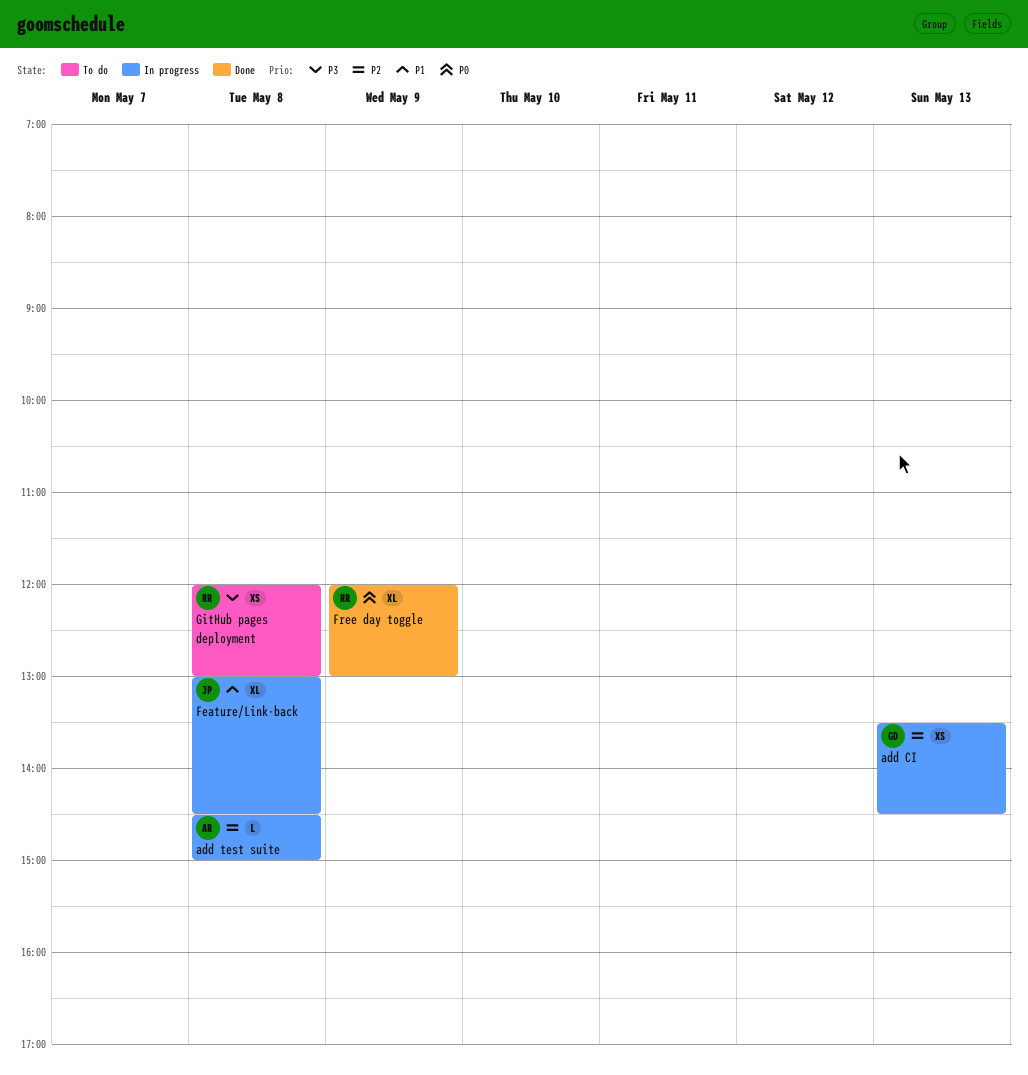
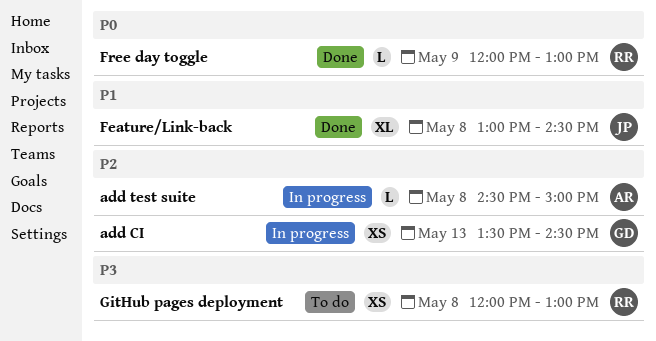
Feature/Link-back, status: In progress -> Done
Free day toggle, estimate: XL -> L

